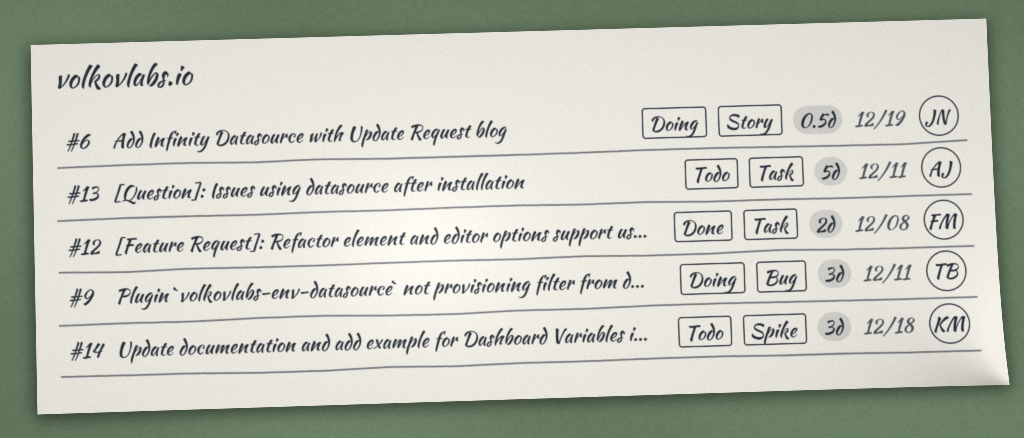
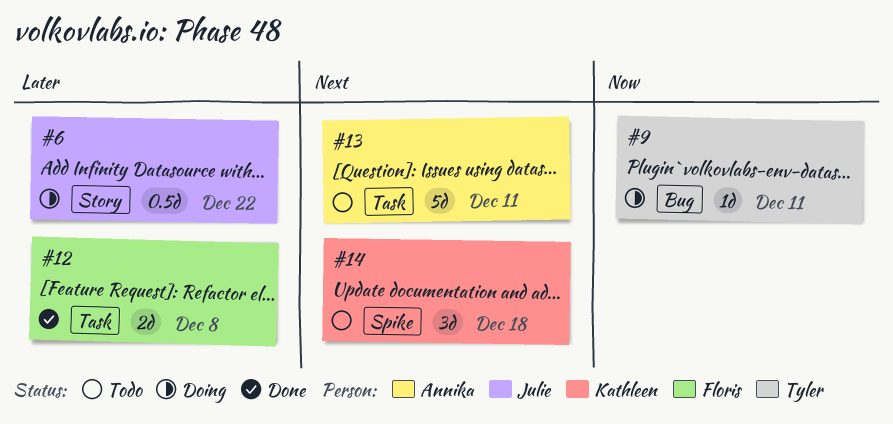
#6, due: Dec 19 -> Dec 22
#9, estimate: 3d -> 1d

